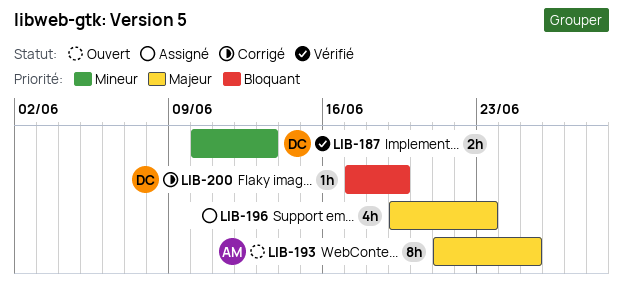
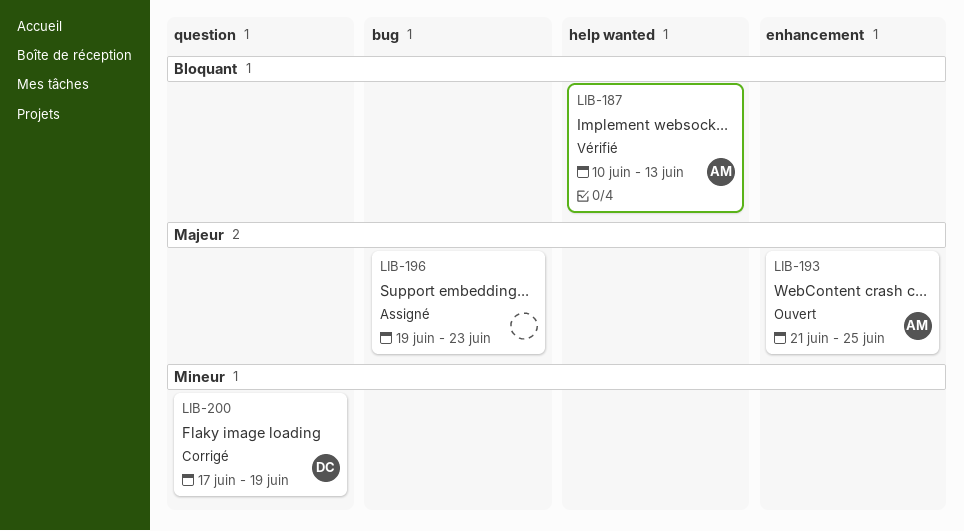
LIB-187, owner: DC -> AM
LIB-187, priority: Mineur -> Bloquant
LIB-200, priority: Bloquant -> Mineur

